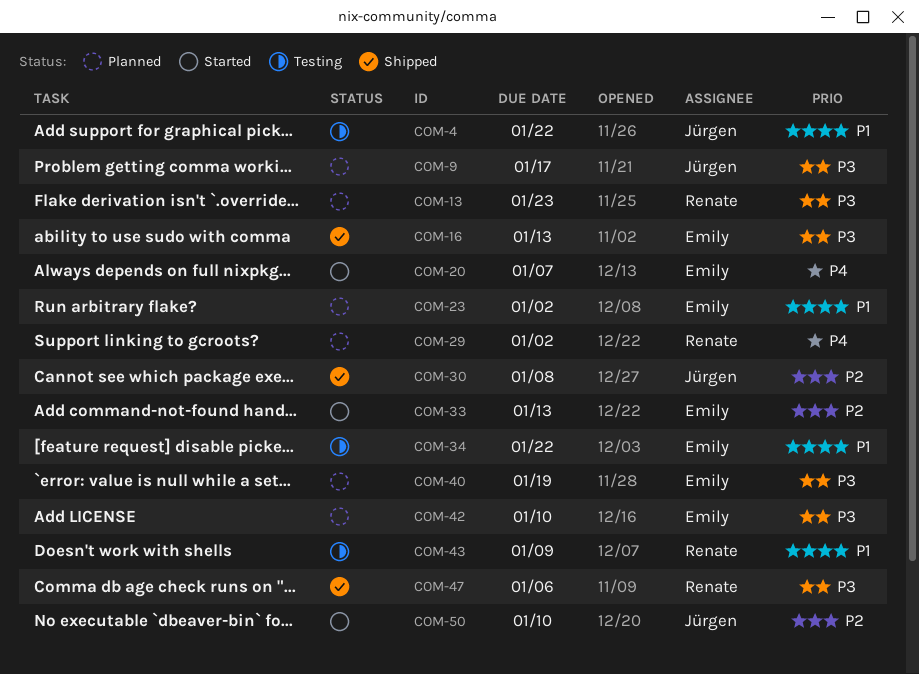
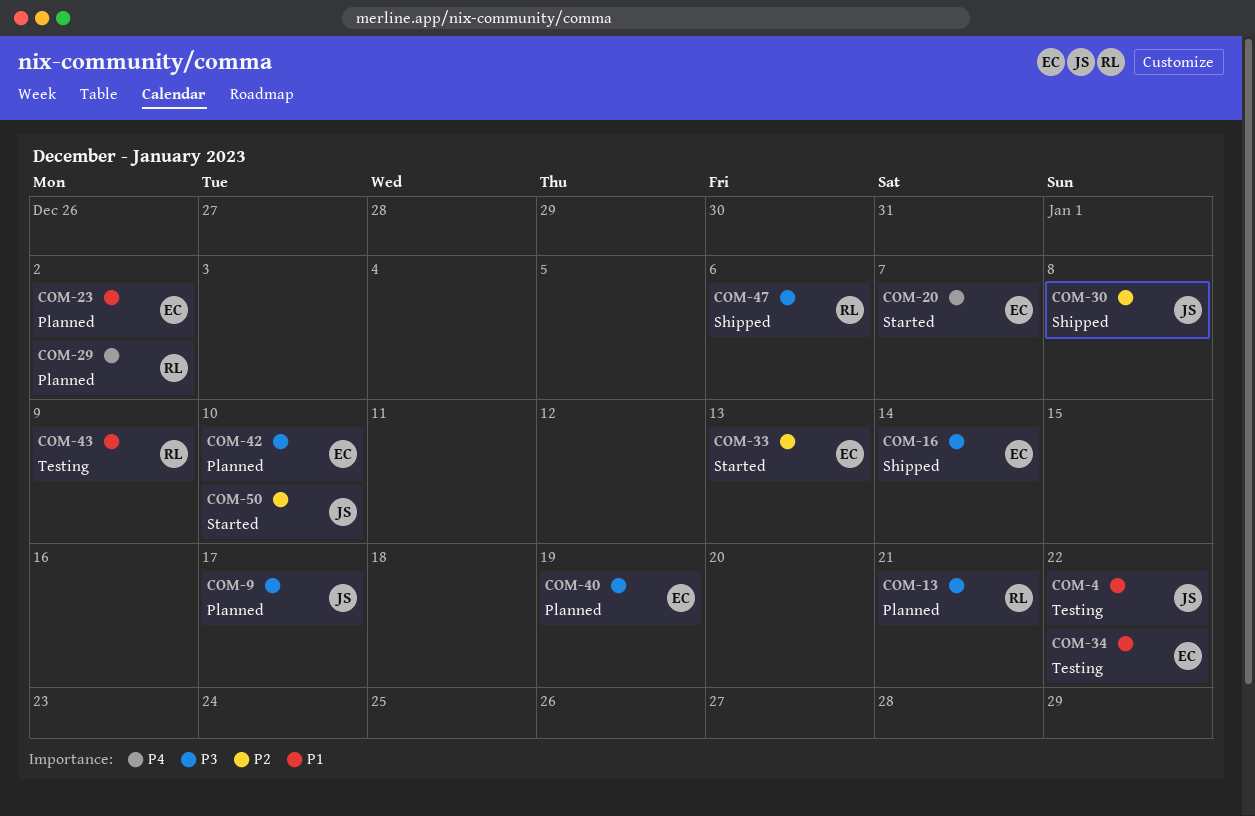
COM-13, due: Jan 23 -> Jan 21
COM-16, due: Jan 13 -> Jan 14

